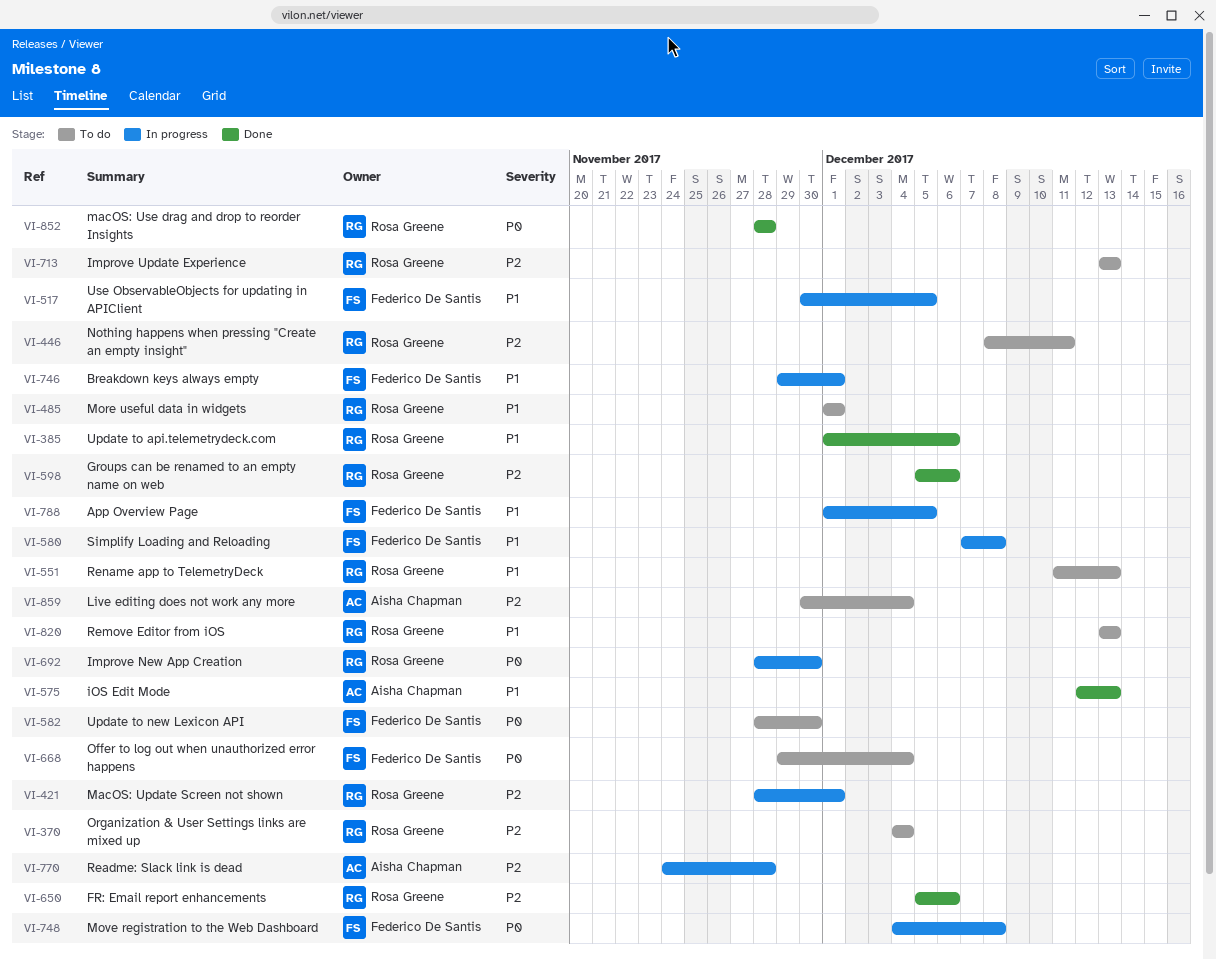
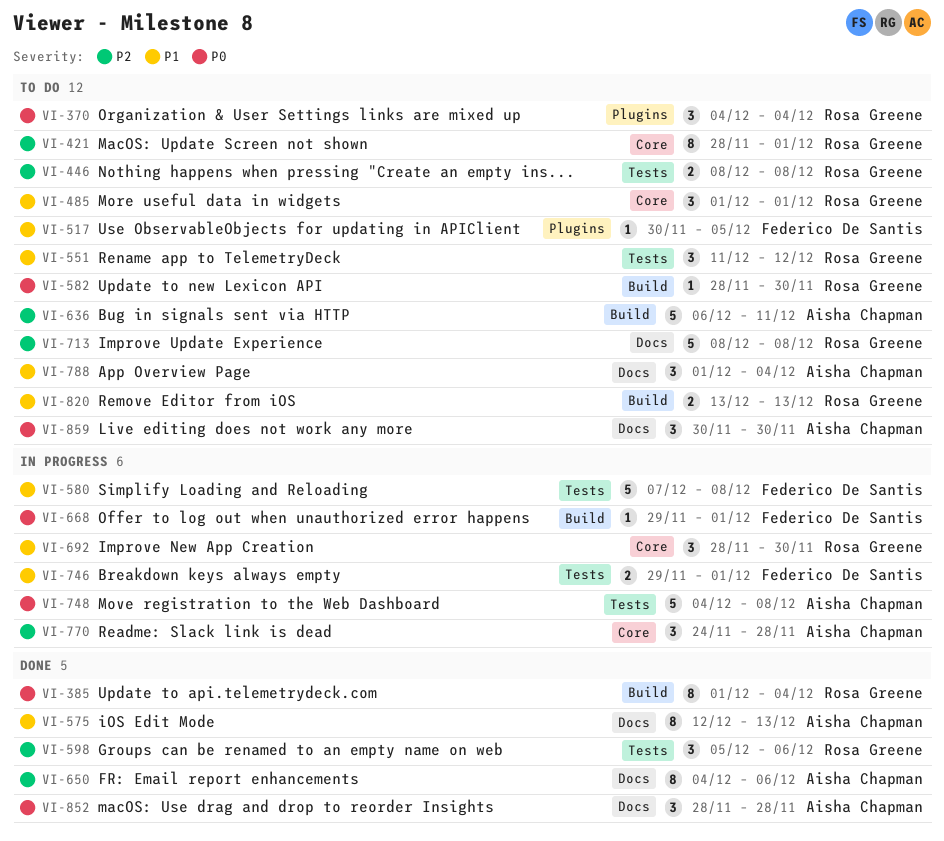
VI-370, priority: P2 -> P0
VI-385, priority: P1 -> P0
VI-385, due: Dec 6 -> Dec 4
VI-421, status: In progress -> To do
VI-446, due: Dec 11 -> Dec 8
VI-517, status: In progress -> To do
VI-551, due: Dec 13 -> Dec 12
VI-582, owner: Federico De Santis -> Rosa Greene
VI-636: none -> present
VI-650, owner: Rosa Greene -> Aisha Chapman
VI-650, start: Dec 5 -> Dec 4
VI-668, status: To do -> In progress
VI-668, due: Dec 4 -> Dec 1
VI-692, priority: P0 -> P1
VI-713, start: Dec 13 -> Dec 8
VI-713, due: Dec 13 -> Dec 8
VI-748, owner: Federico De Santis -> Aisha Chapman
VI-788, status: In progress -> To do
VI-788, owner: Federico De Santis -> Aisha Chapman
VI-788, due: Dec 5 -> Dec 4
VI-852, owner: Rosa Greene -> Aisha Chapman
VI-859, priority: P2 -> P0
VI-859, due: Dec 4 -> Nov 30

